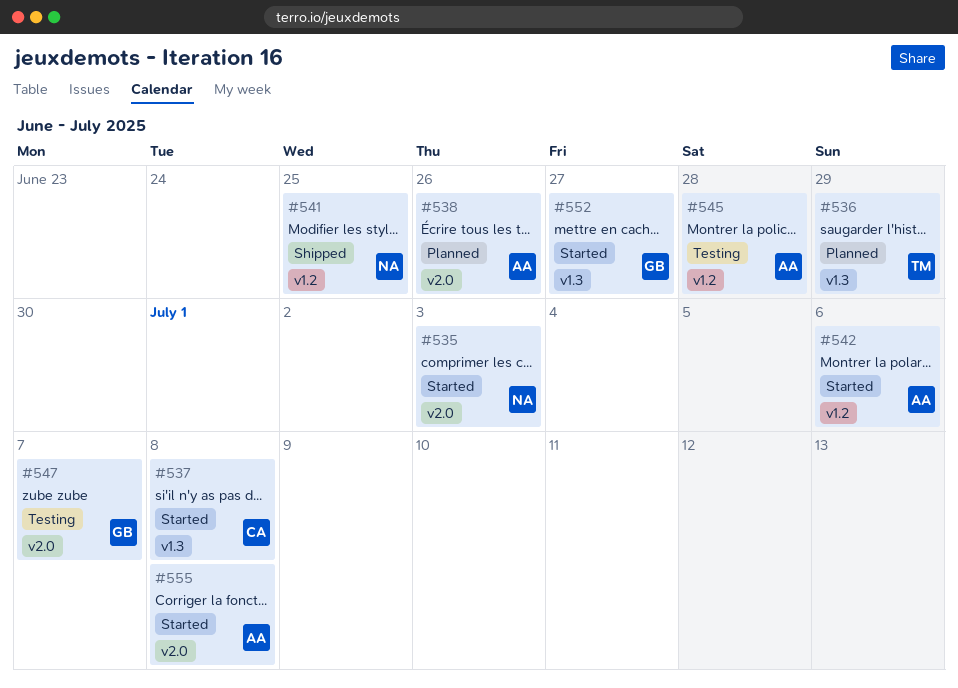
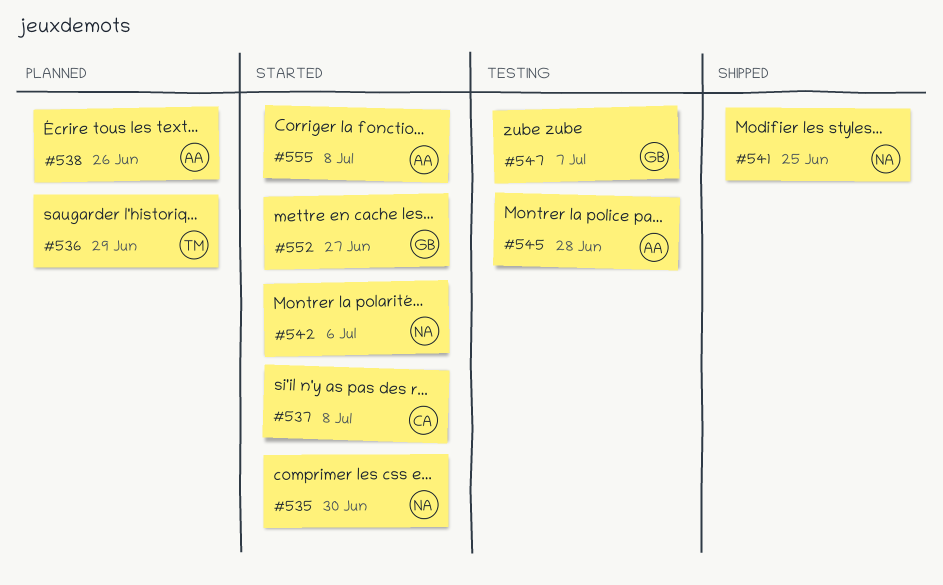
#535, due: Jul 3 -> Jun 30
#542, owner: AA -> NA

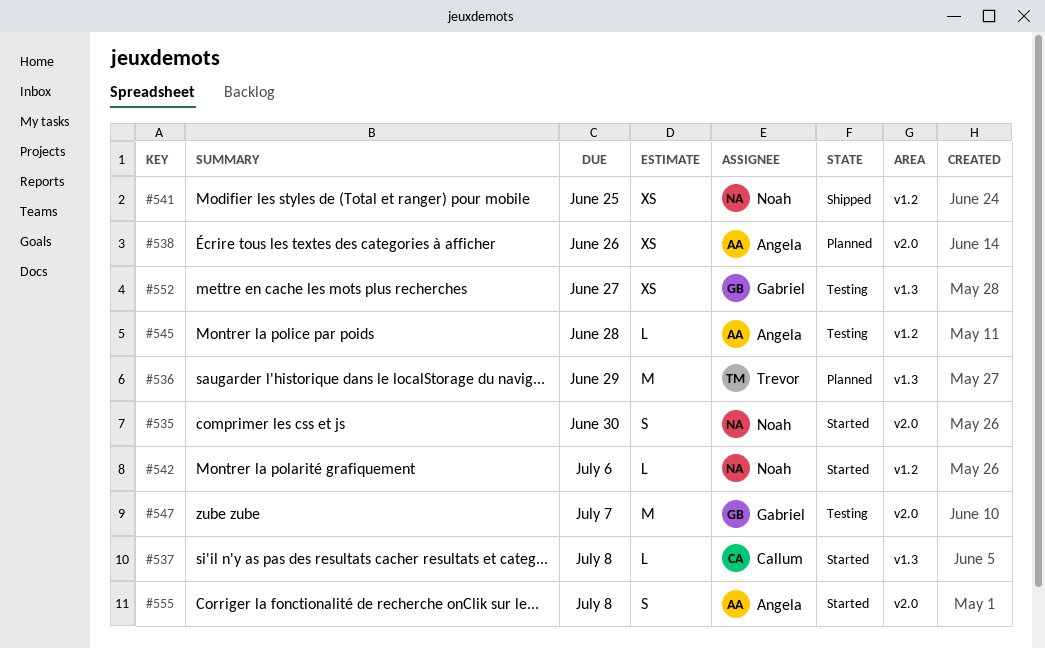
#552, status: Started -> Testing

